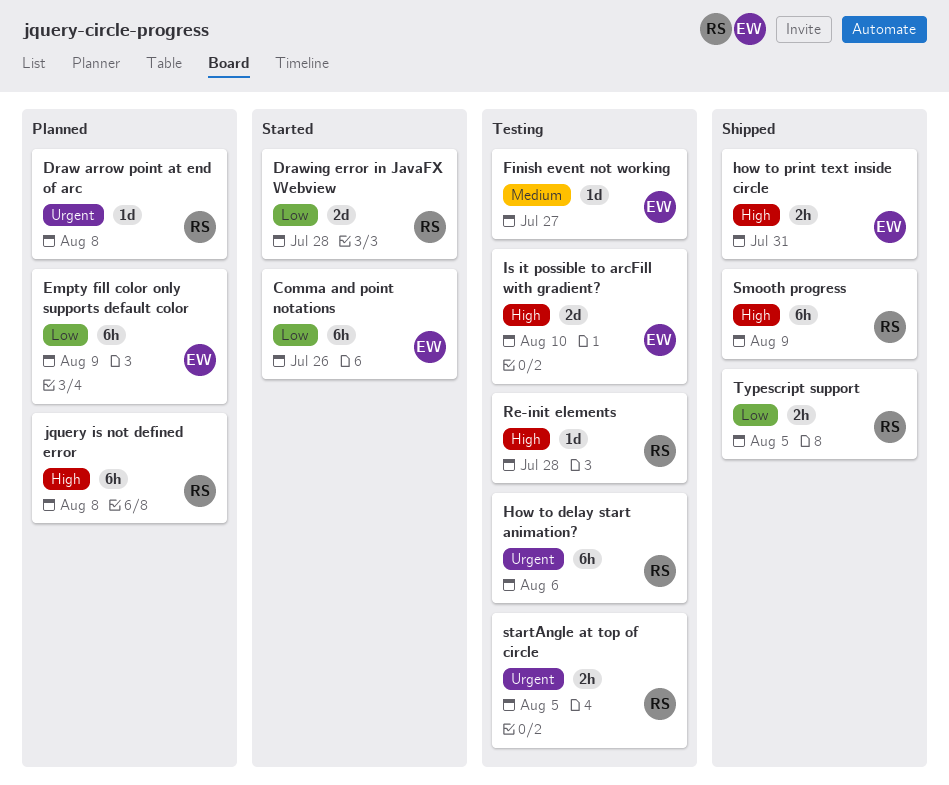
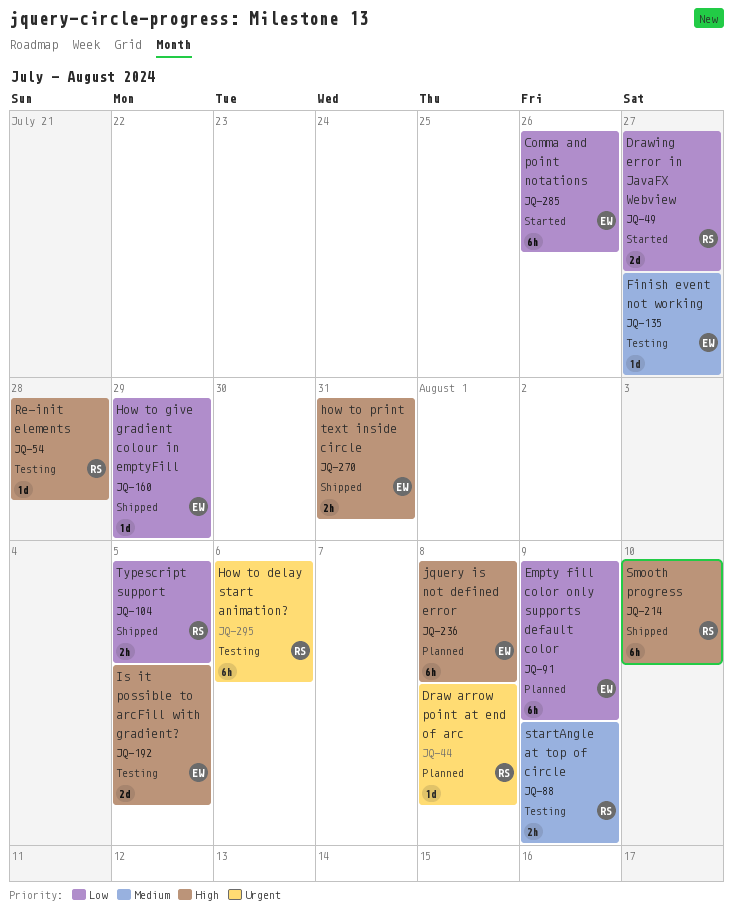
Drawing error in JavaFX Webview, due: Jul 28 -> Jul 27
How to give gradient colour in emptyFill: none -> present
Is it possible to arcFill with gradient?, due: Aug 10 -> Aug 5
jquery is not defined error, owner: RS -> EW
Smooth progress, due: Aug 9 -> Aug 10
startAngle at top of circle, priority: Urgent -> Medium
startAngle at top of circle, due: Aug 5 -> Aug 9

